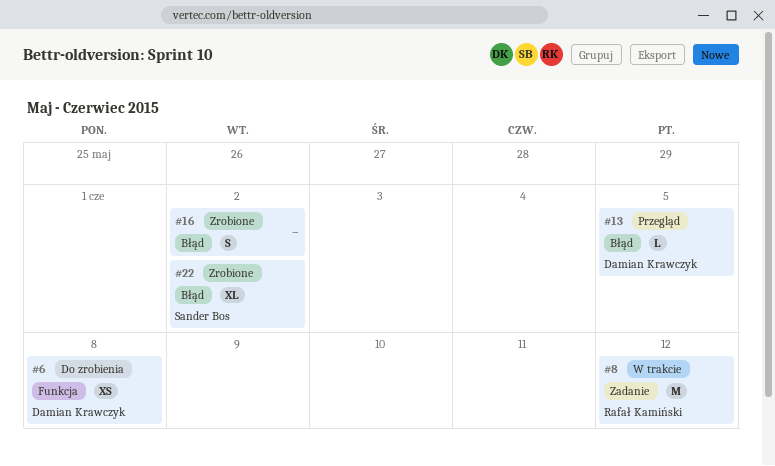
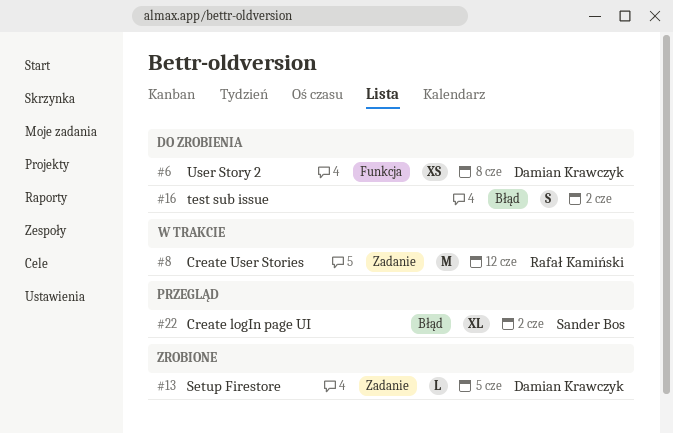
#13, status: Przegląd -> Zrobione
#13, label: Błąd -> Zadanie
#16, status: Zrobione -> Do zrobienia
#22, status: Zrobione -> Przegląd

